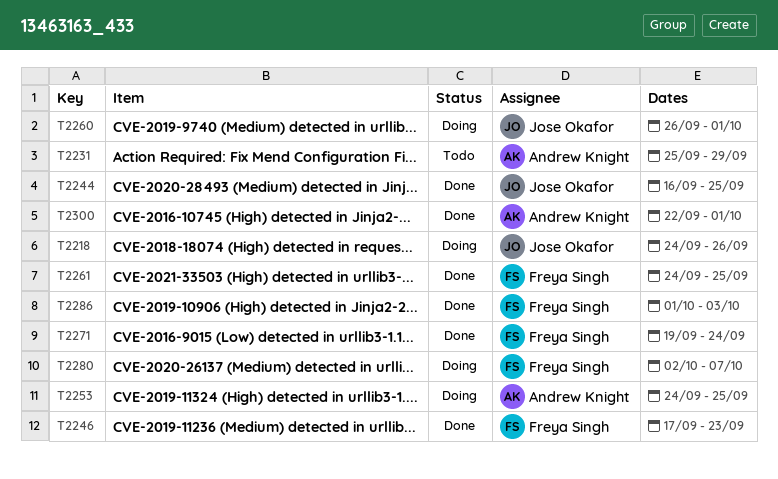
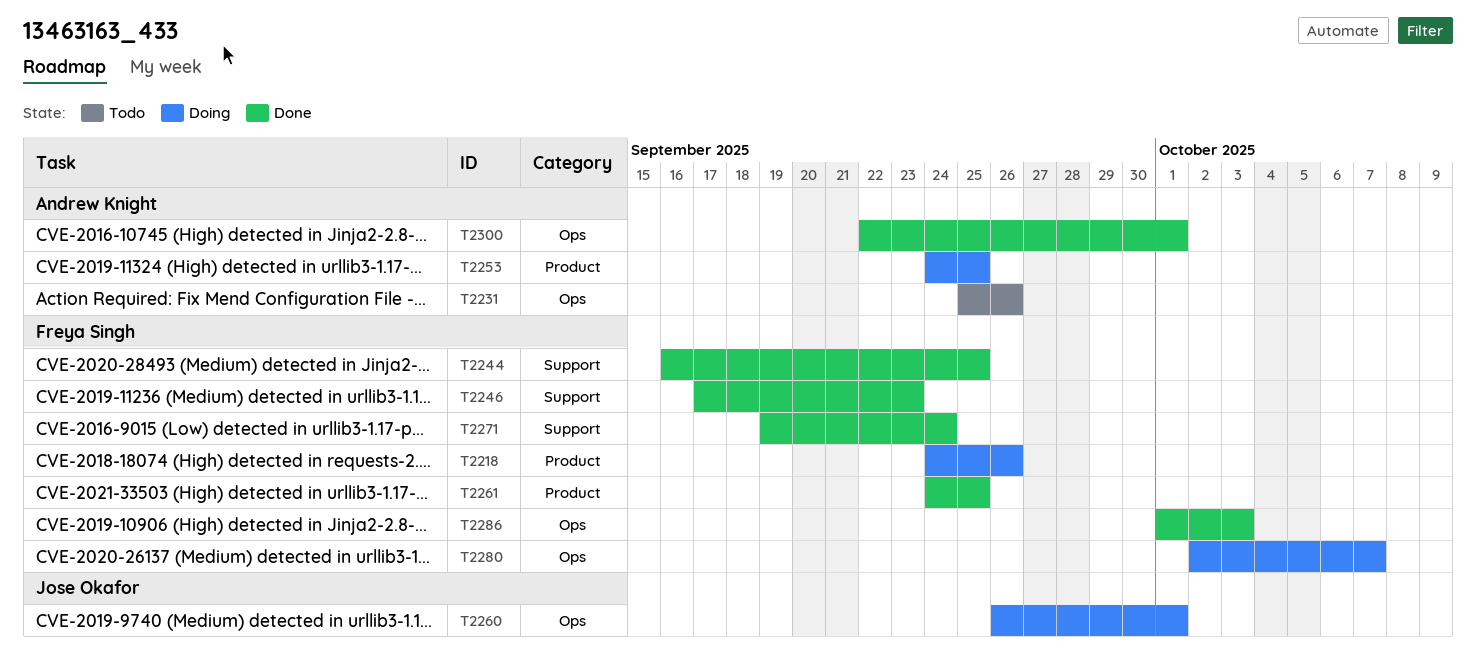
T2218, owner: Jose Okafor -> Freya Singh
T2231, due: Sep 29 -> Sep 26
T2244, owner: Jose Okafor -> Freya Singh

